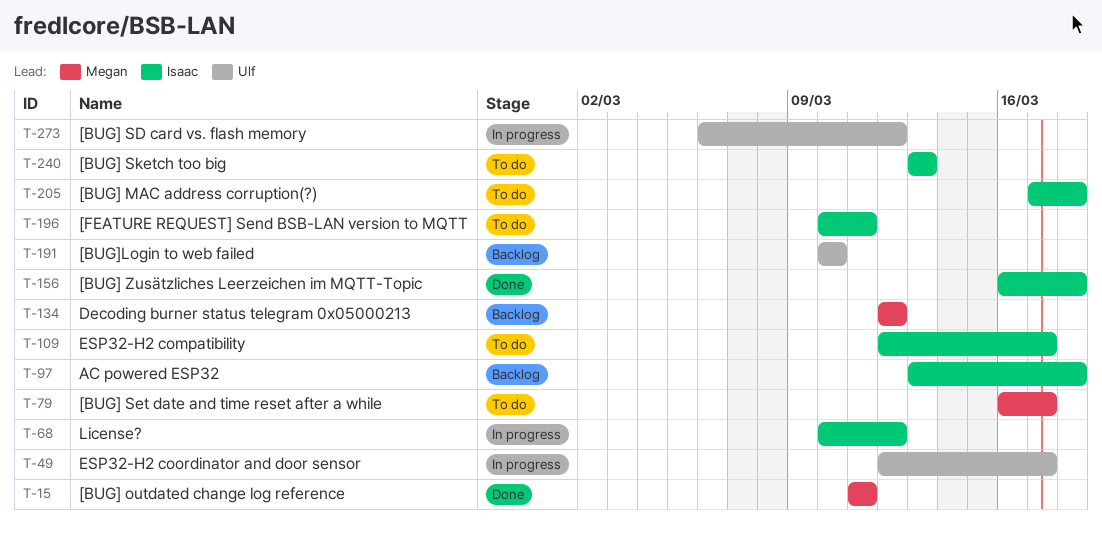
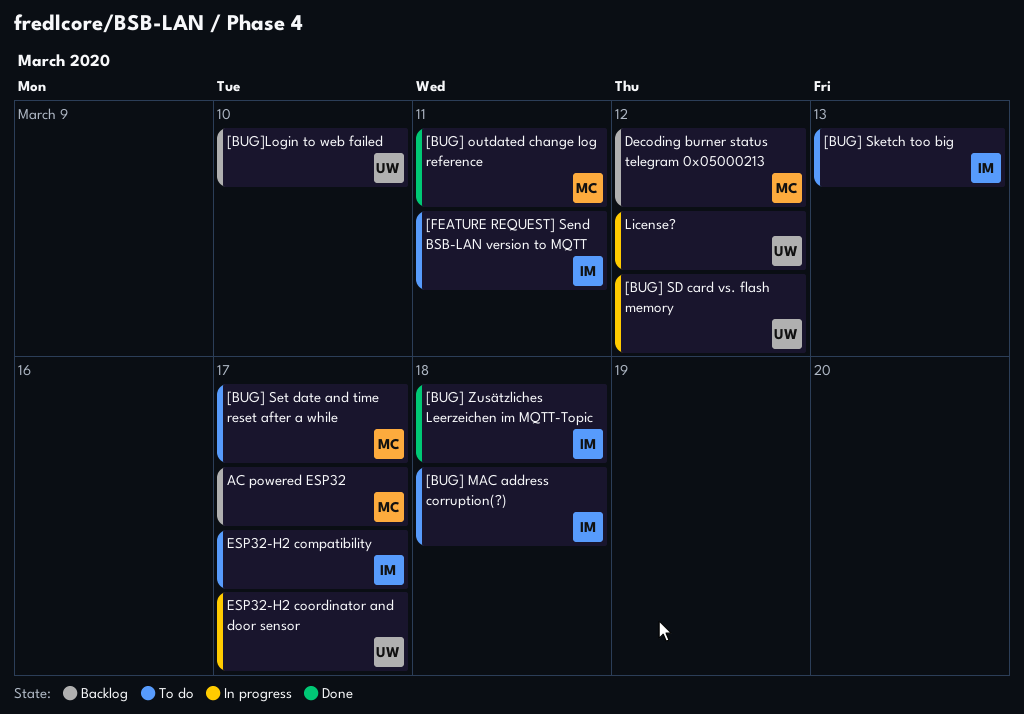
AC powered ESP32, owner: Isaac -> Megan
AC powered ESP32, due: Mar 18 -> Mar 17
License?, owner: Isaac -> Ulf

